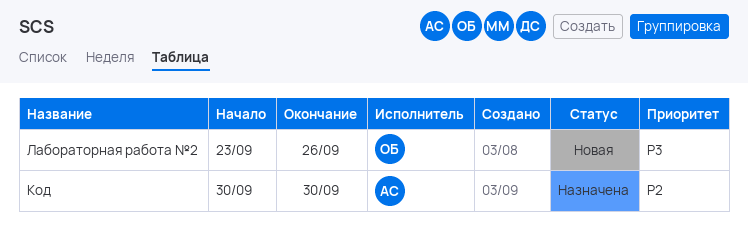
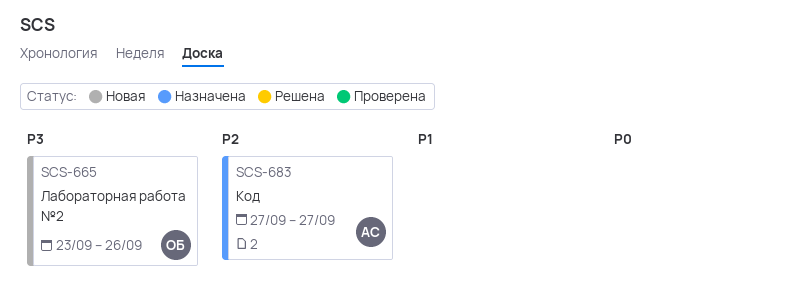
Код, start: Sep 30 -> Sep 27
Код, due: Sep 30 -> Sep 27

